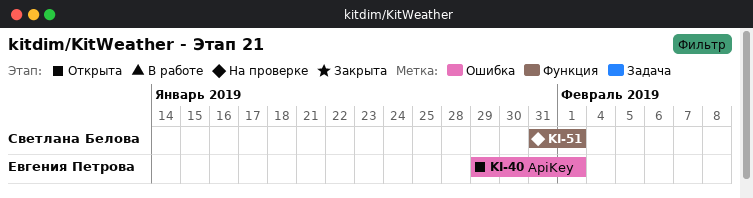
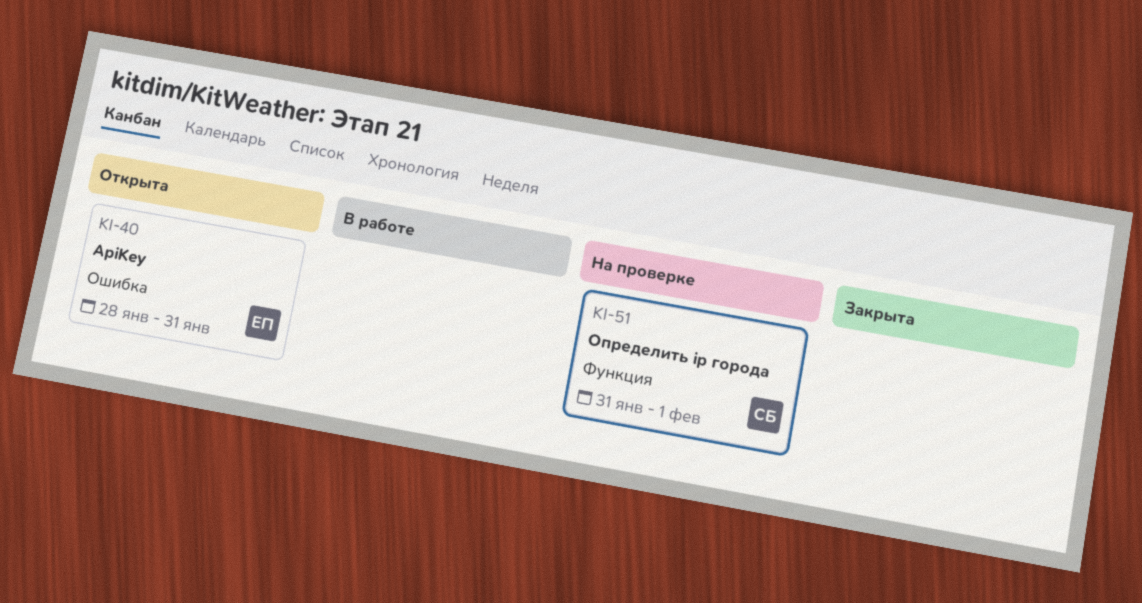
KI-40, start: Jan 29 -> Jan 28
KI-40, due: Feb 1 -> Jan 31

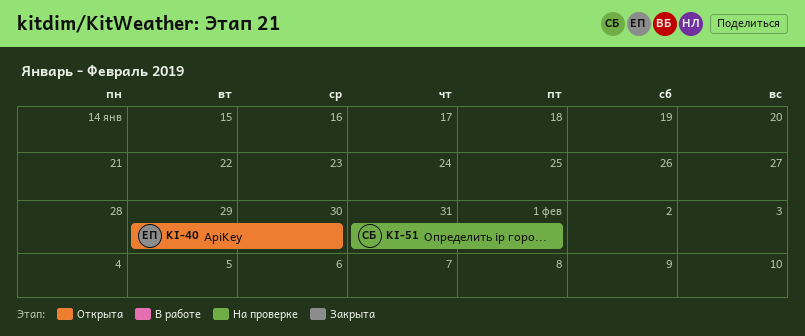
KI-40, start: Jan 28 -> Jan 29
KI-40, due: Jan 31 -> Jan 30

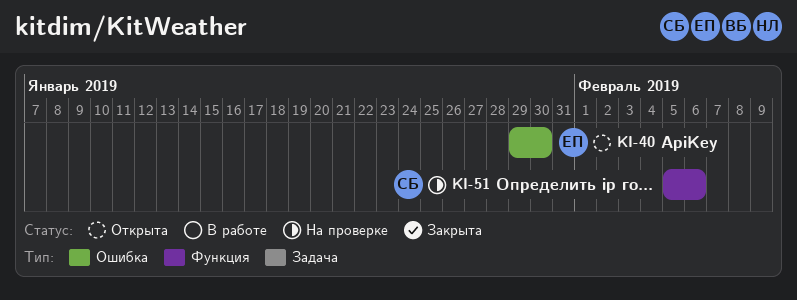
KI-51, start: Jan 31 -> Feb 5
KI-51, due: Feb 1 -> Feb 6

